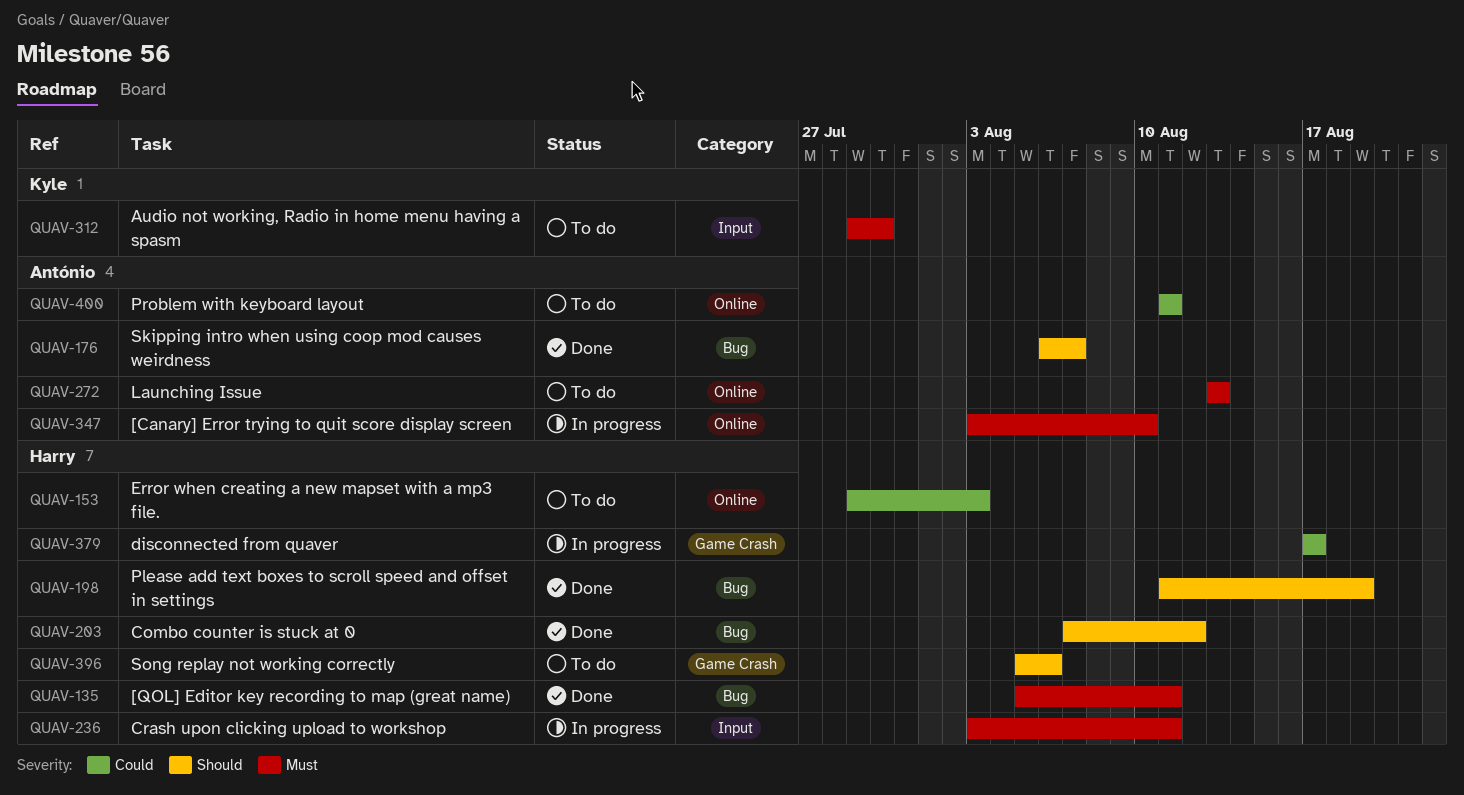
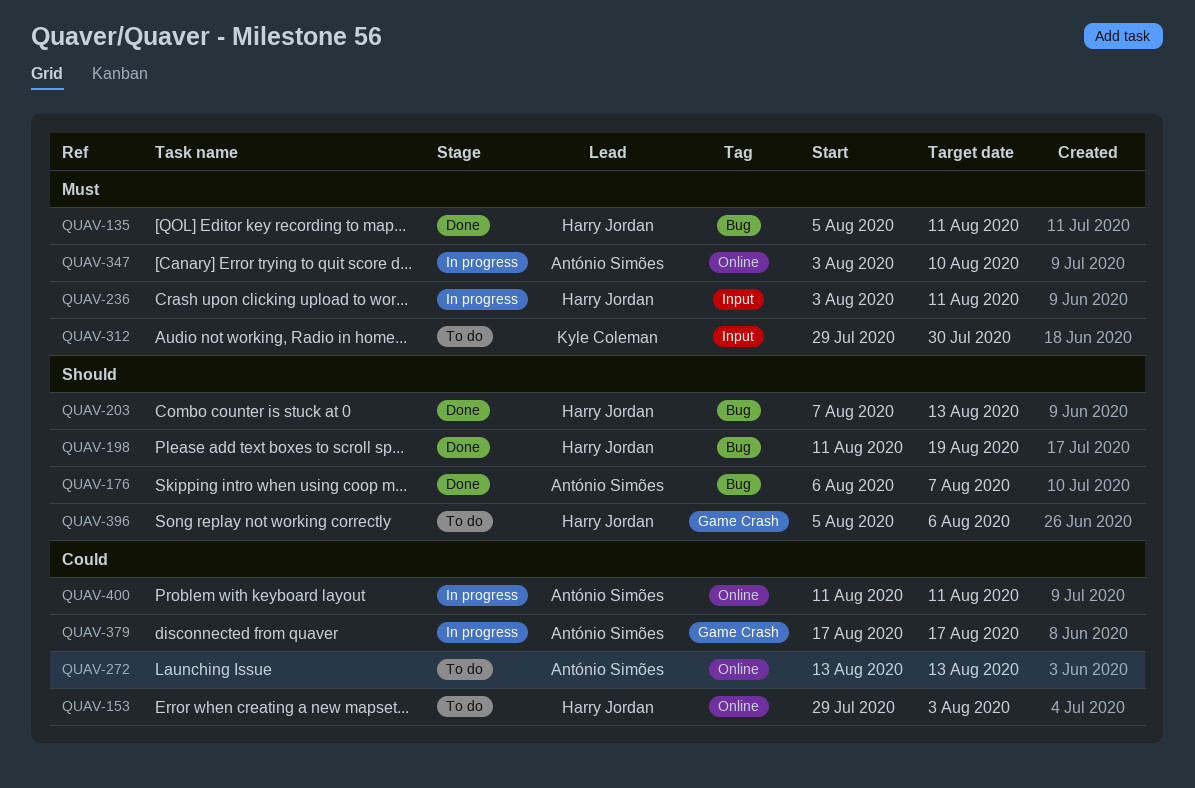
QUAV-203, due: Aug 12 -> Aug 13
QUAV-272, priority: Must -> Could
QUAV-379, owner: Harry Jordan -> António Simões
QUAV-400, status: To do -> In progress

